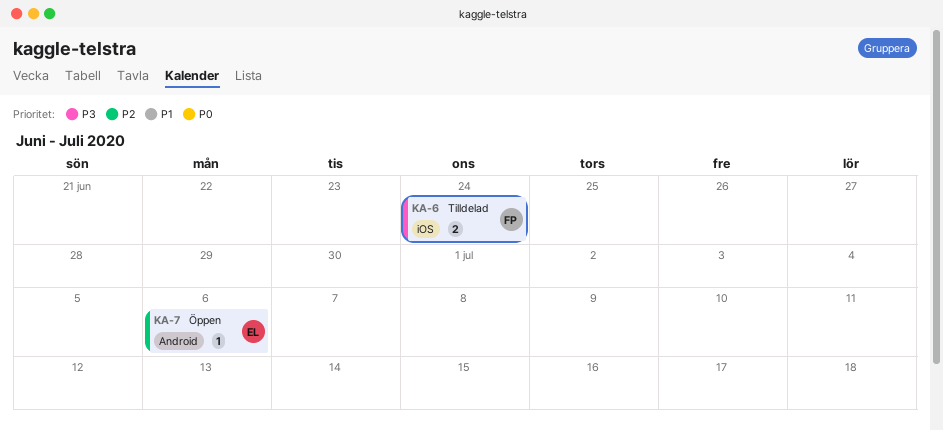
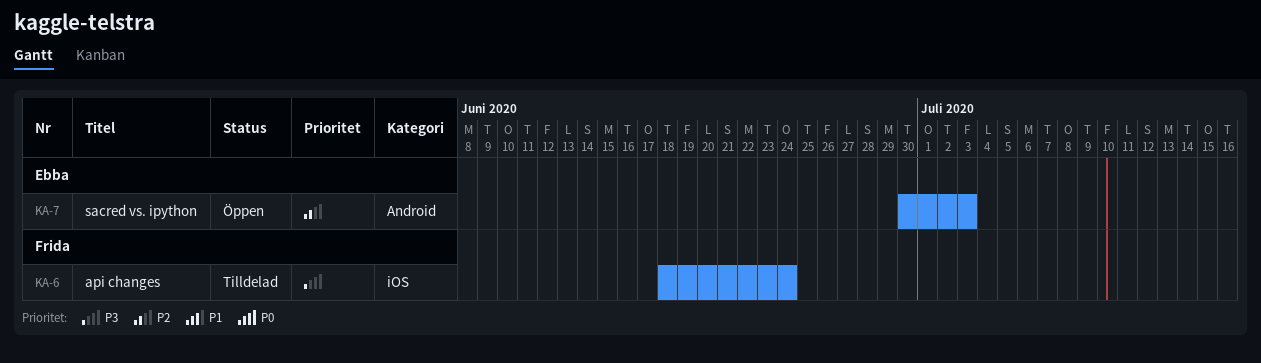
KA-7, due: Jul 6 -> Jul 3

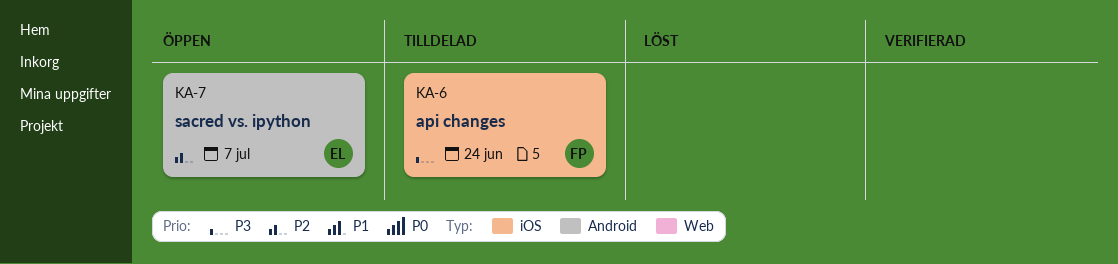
KA-7, due: Jul 3 -> Jul 7

